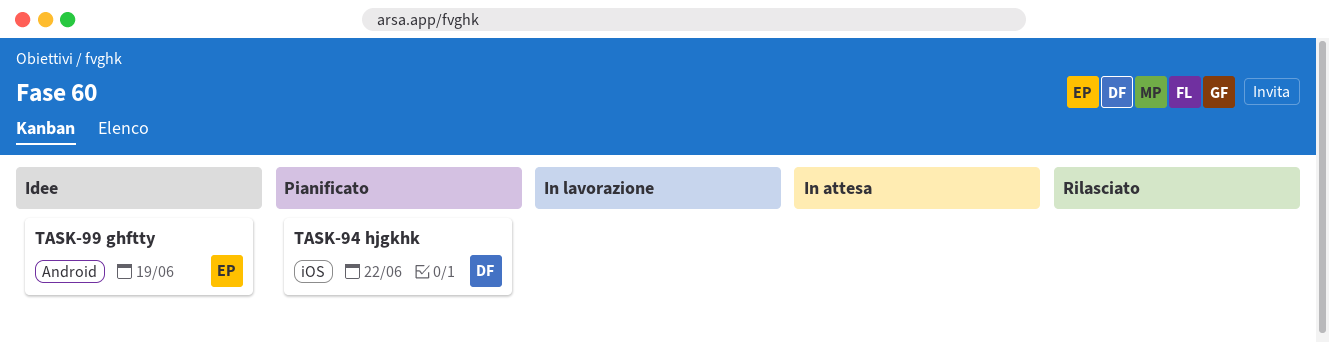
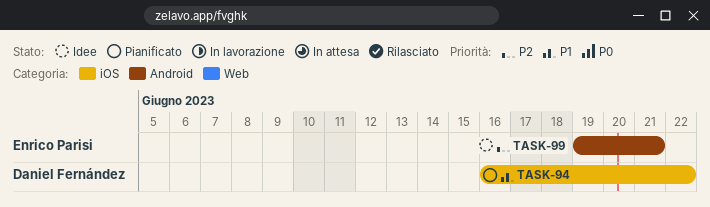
TASK-99, due: Jun 19 -> Jun 21

